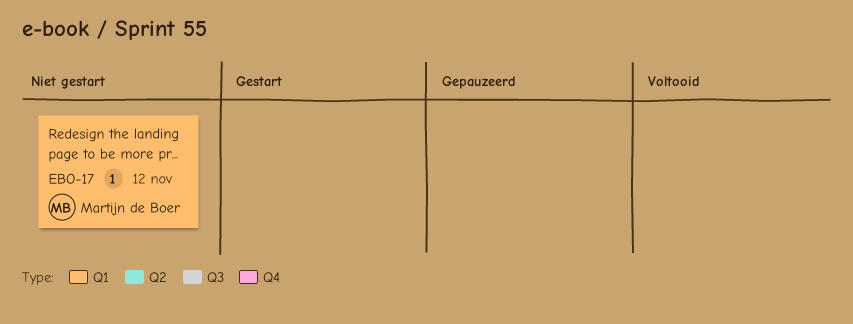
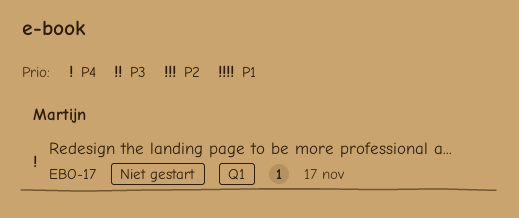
EBO-17, due: Nov 12 -> Nov 17

